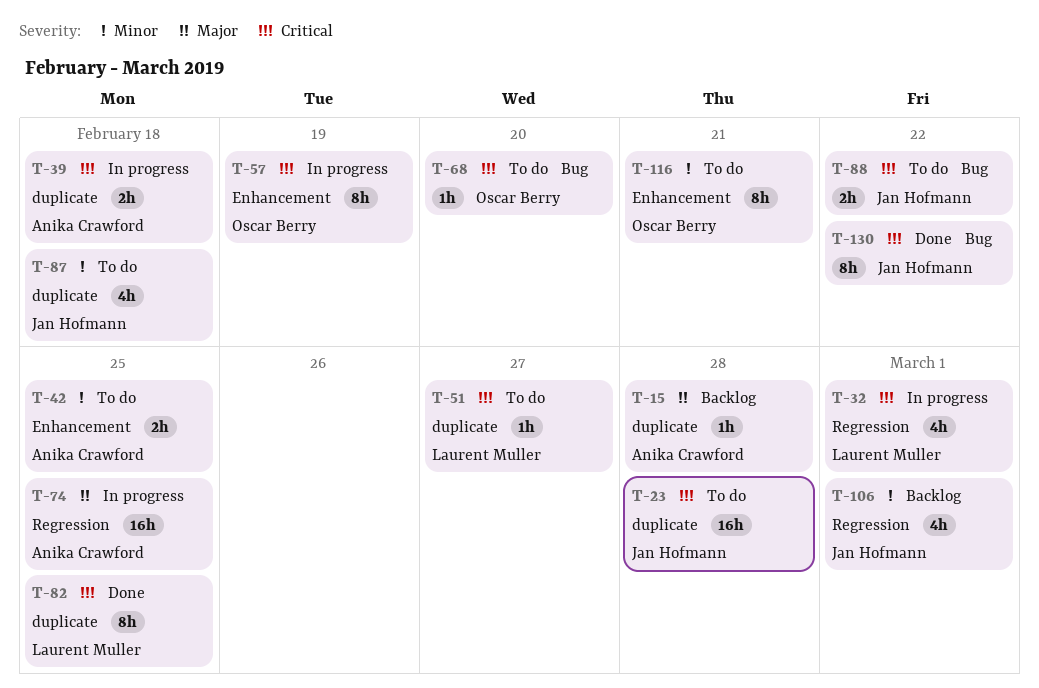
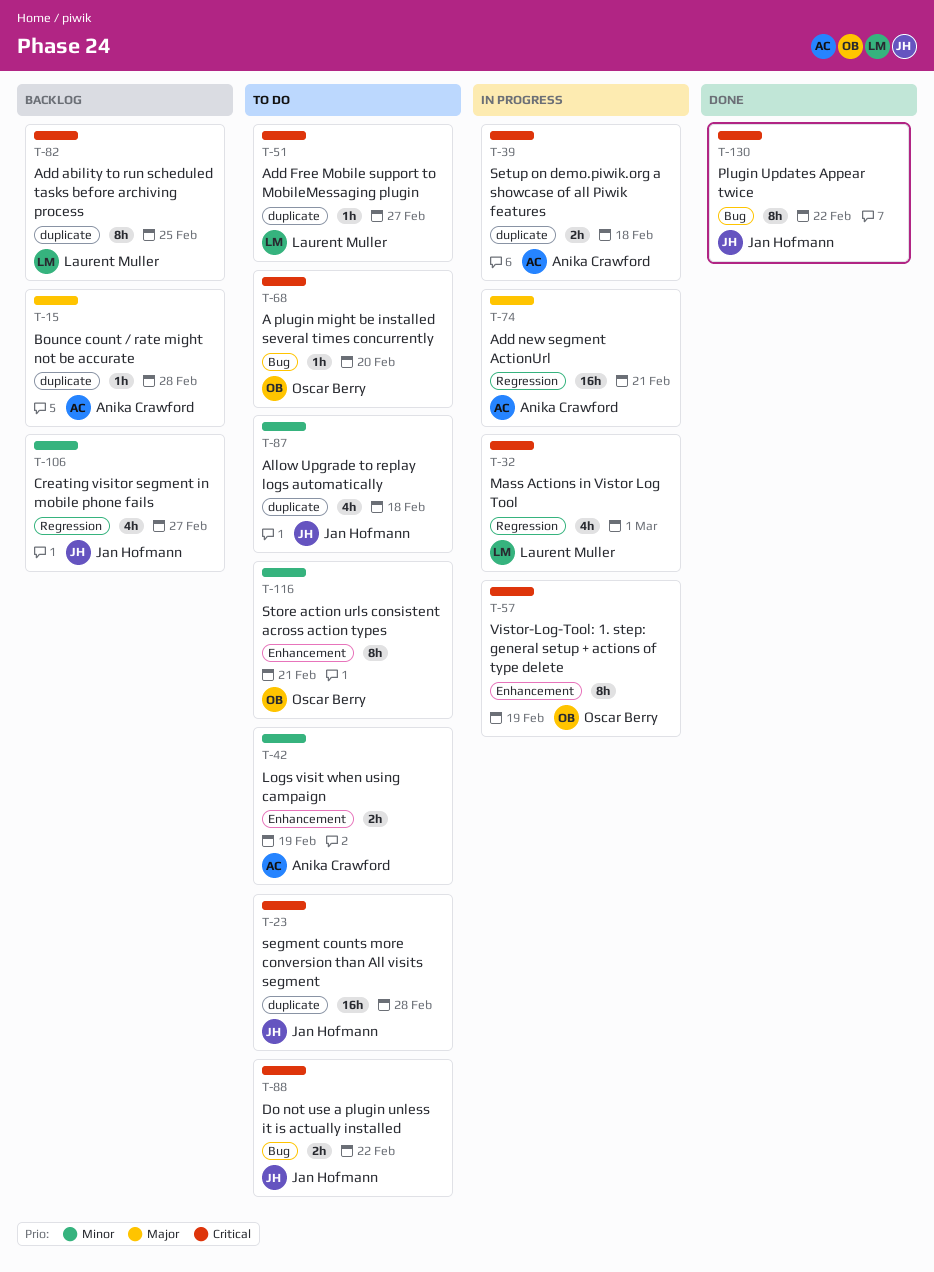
T-42, due: Feb 25 -> Feb 19
T-74, due: Feb 25 -> Feb 21
T-82, status: Done -> Backlog
T-106, due: Mar 1 -> Feb 27

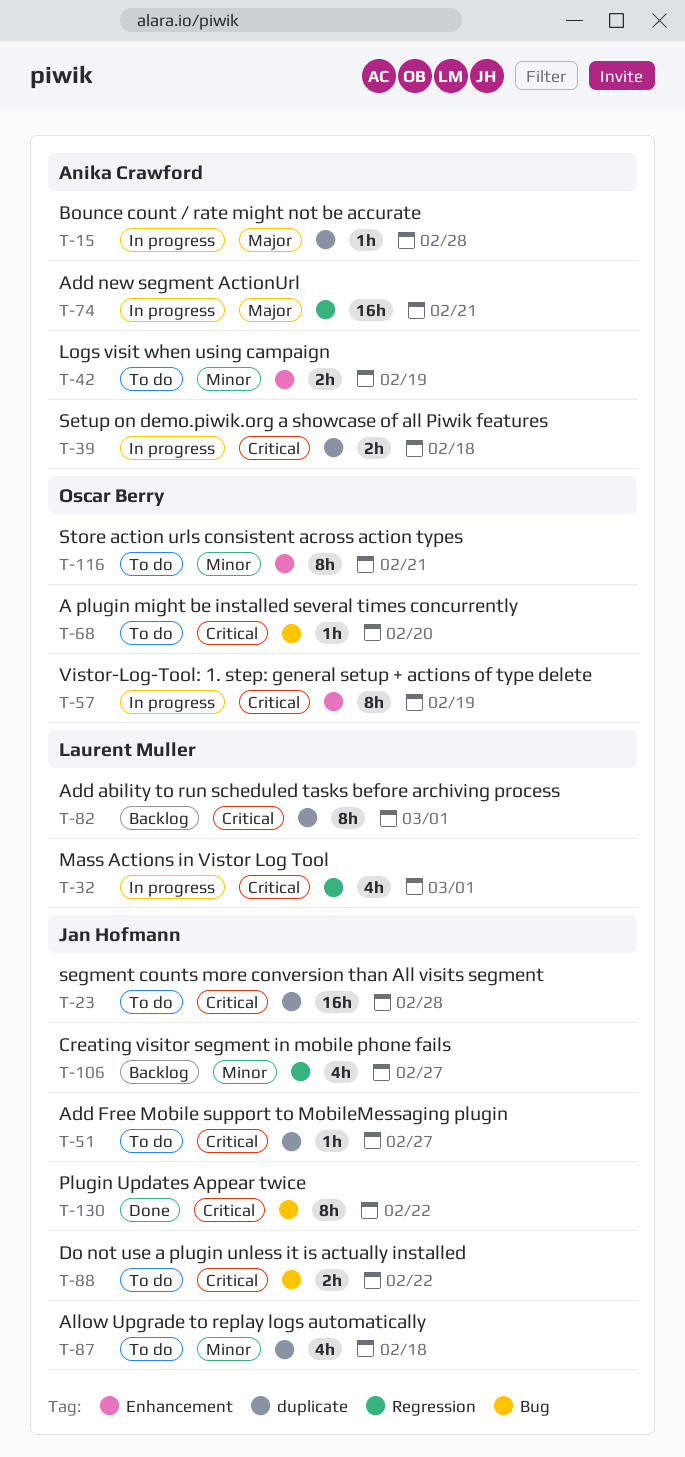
T-15, status: Backlog -> In progress
T-51, owner: Laurent Muller -> Jan Hofmann
T-82, due: Feb 25 -> Mar 1

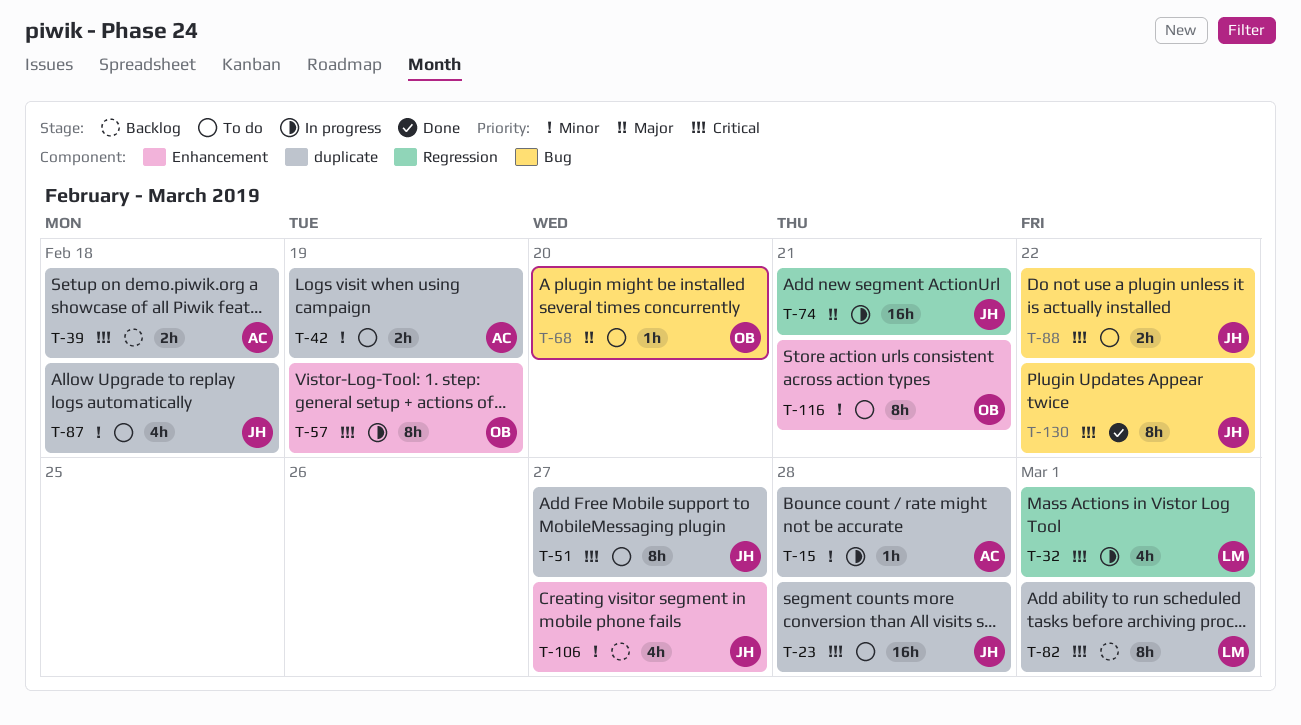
T-15, priority: Major -> Minor
T-39, status: In progress -> Backlog
T-42, label: Enhancement -> duplicate
T-51, estimate: 1h -> 8h
T-68, priority: Critical -> Major
T-74, owner: Anika Crawford -> Jan Hofmann
T-106, label: Regression -> Enhancement

